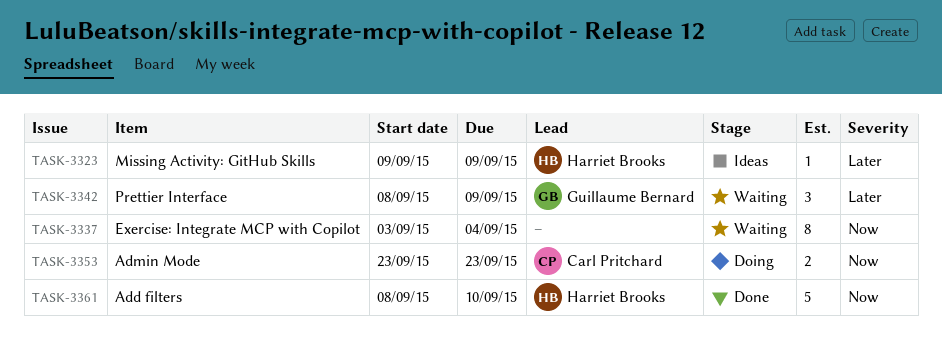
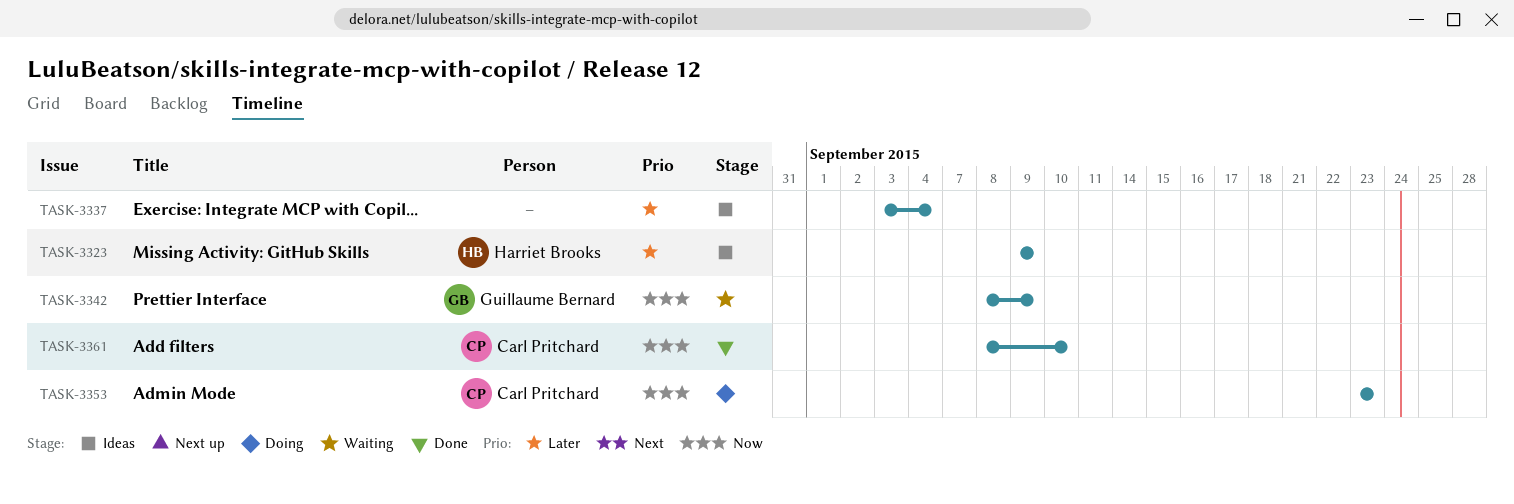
TASK-3337, status: Waiting -> Ideas
TASK-3337, priority: Now -> Later
TASK-3342, priority: Later -> Now
TASK-3361, owner: Harriet Brooks -> Carl Pritchard

